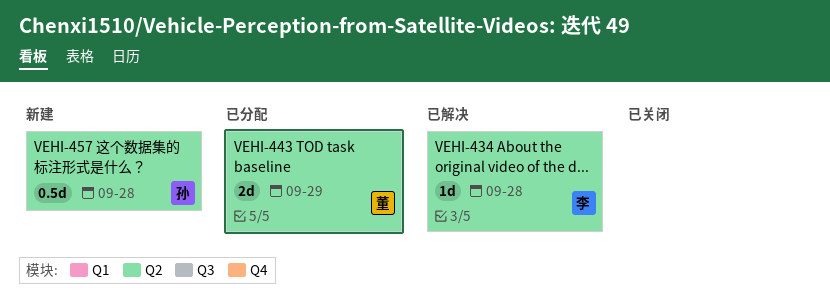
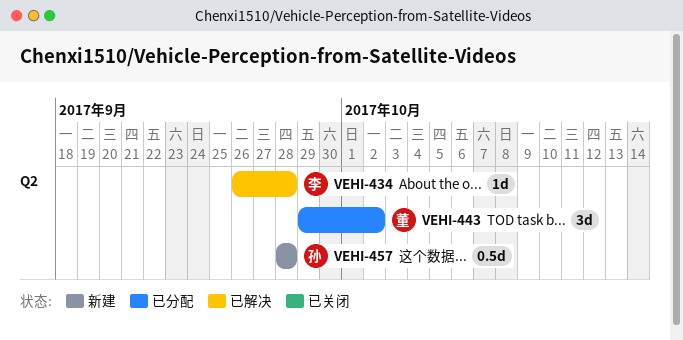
VEHI-443, estimate: 2d -> 3d
VEHI-443, due: Sep 29 -> Oct 2

